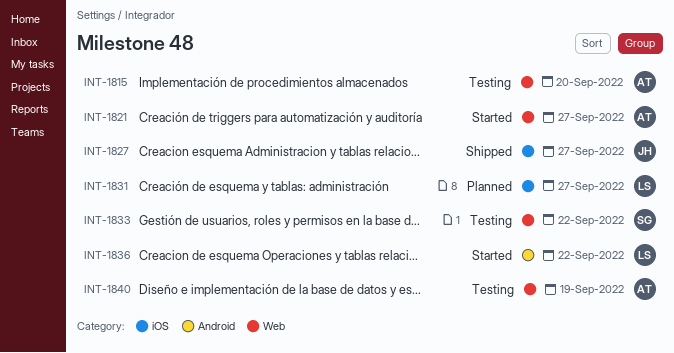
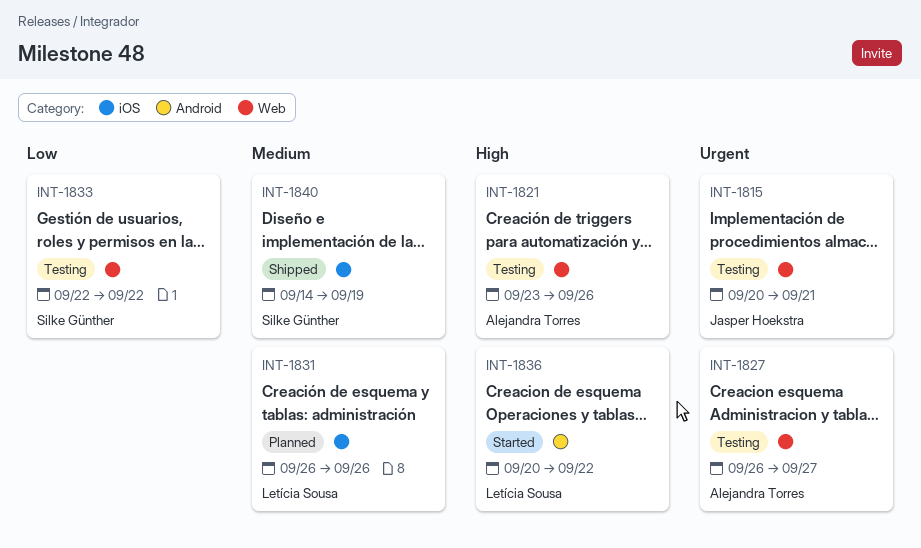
INT-1815, owner: Alejandra Torres -> Jasper Hoekstra
INT-1815, due: Sep 20 -> Sep 21
INT-1821, status: Started -> Testing
INT-1821, due: Sep 27 -> Sep 26
INT-1827, status: Shipped -> Testing
INT-1827, owner: Jasper Hoekstra -> Alejandra Torres
INT-1827, label: iOS -> Web
INT-1831, due: Sep 27 -> Sep 26
INT-1840, status: Testing -> Shipped
INT-1840, owner: Alejandra Torres -> Silke Günther
INT-1840, label: Web -> iOS

